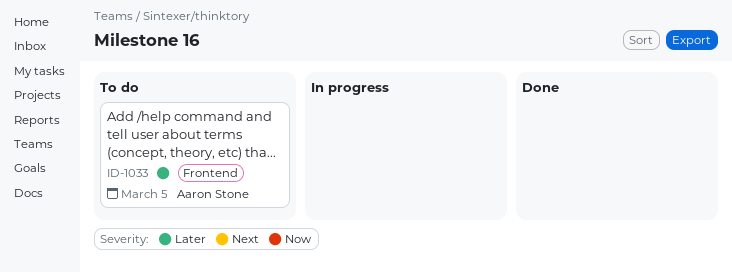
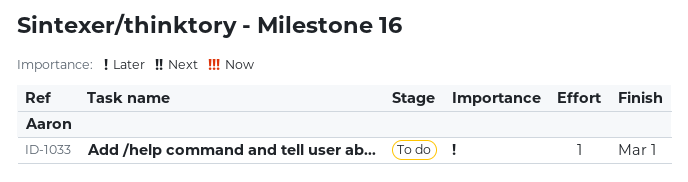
ID-1033, due: Mar 5 -> Mar 1

